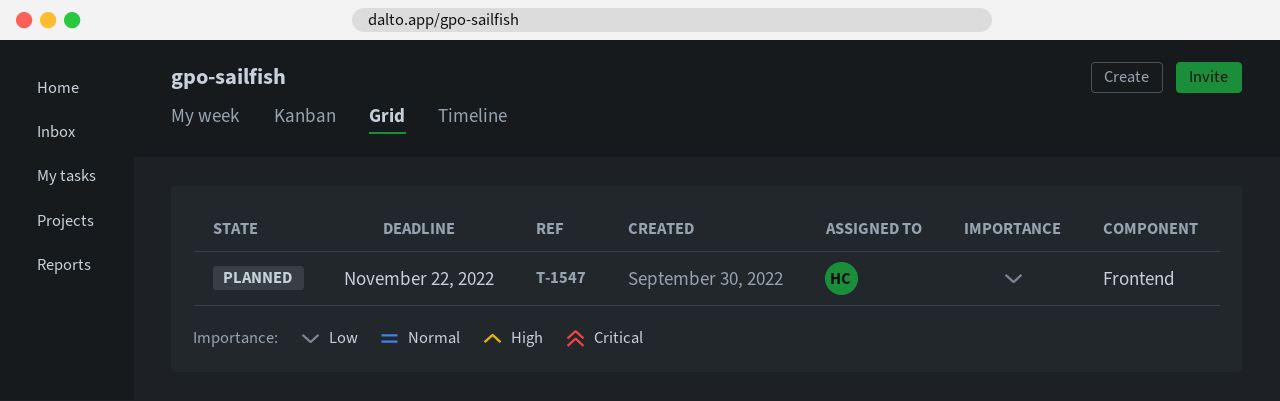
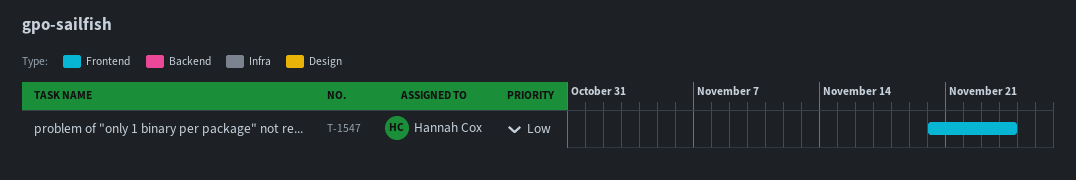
T-1547, due: Nov 22 -> Nov 24

